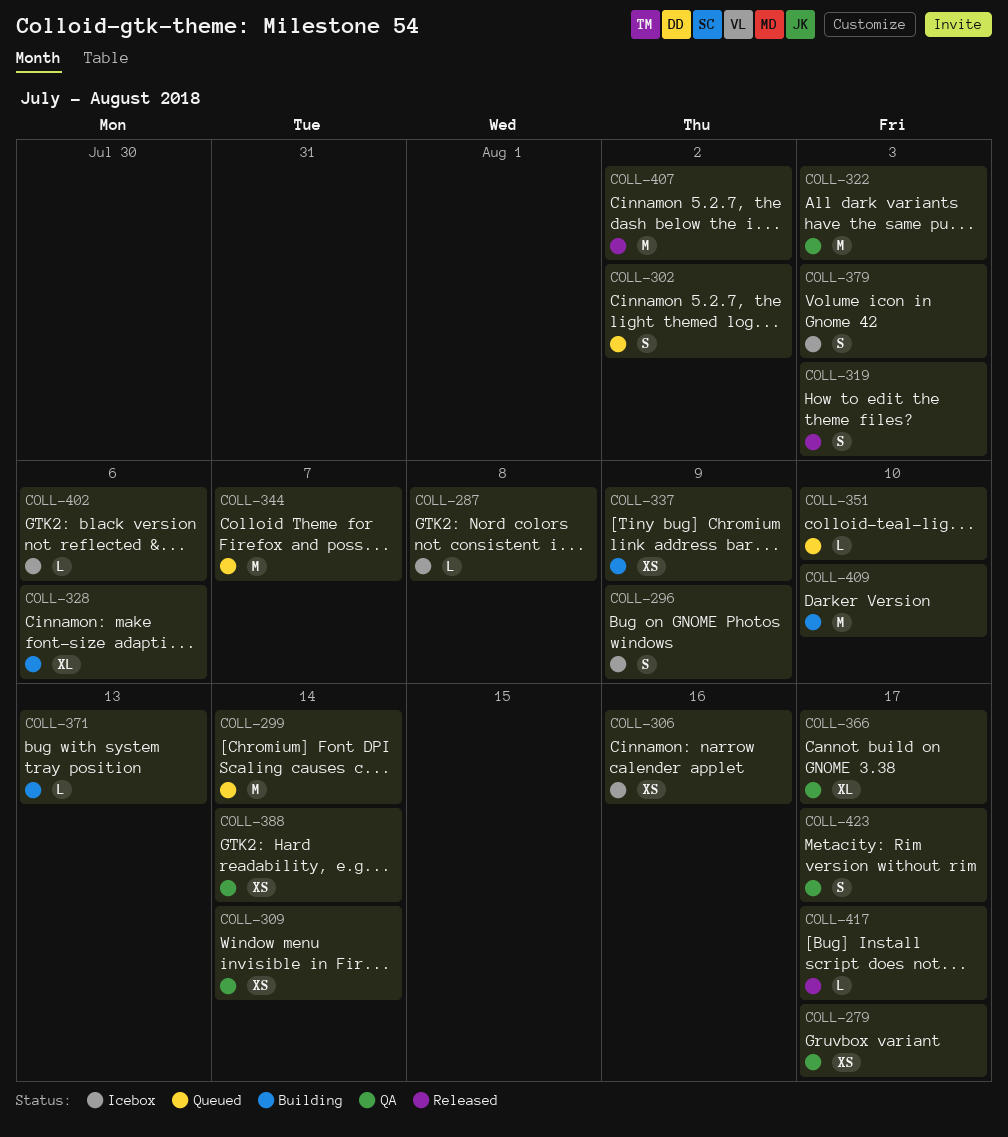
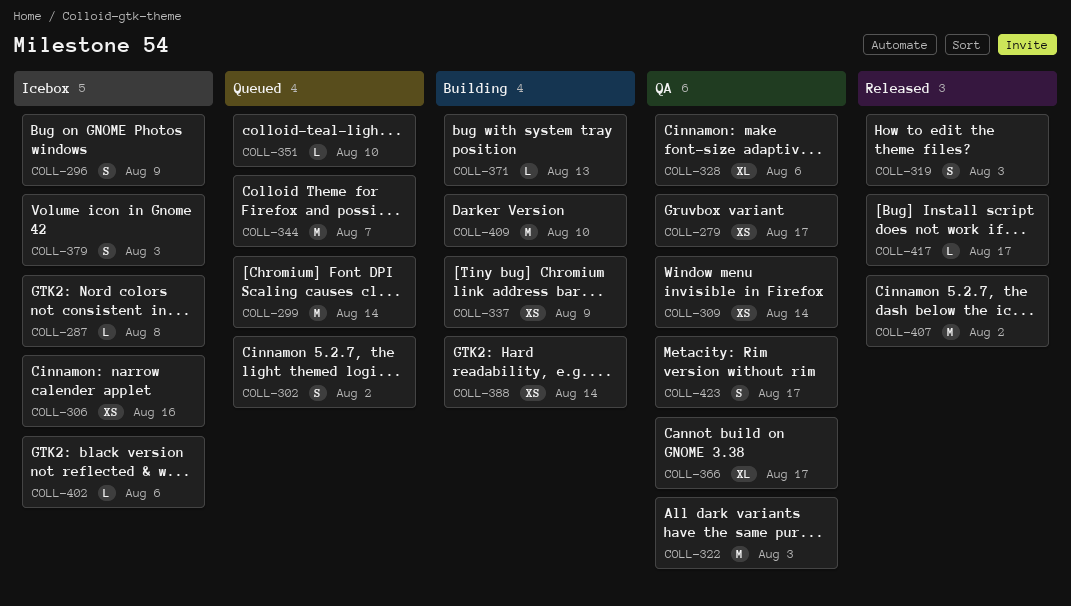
COLL-328, status: Building -> QA
COLL-388, status: QA -> Building

